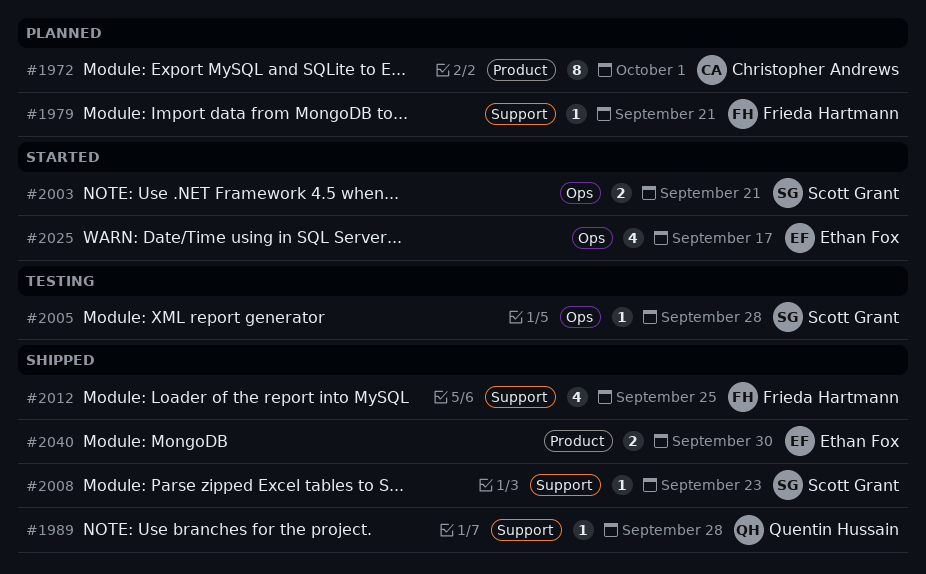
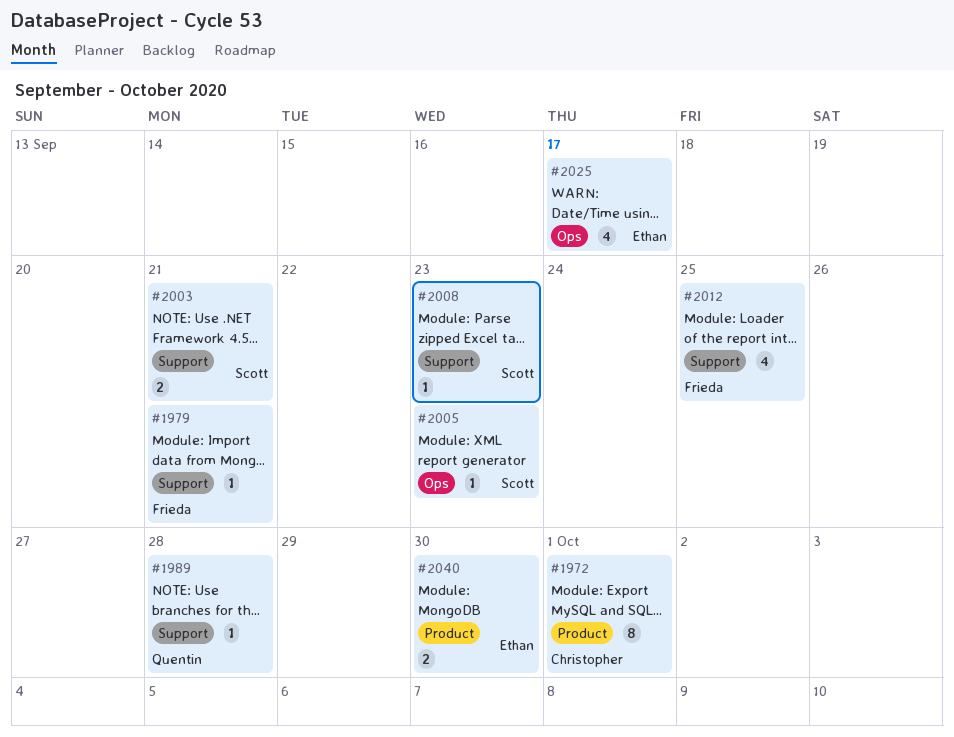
#2003, label: Ops -> Support
#2005, due: Sep 28 -> Sep 23

